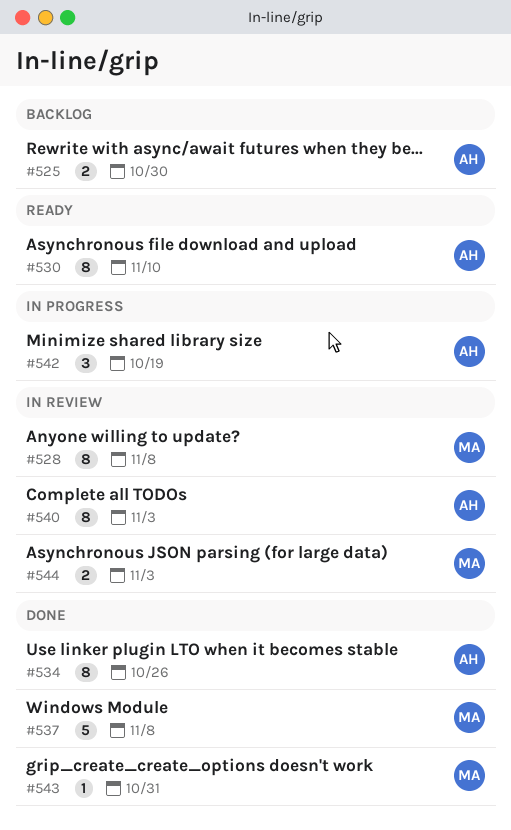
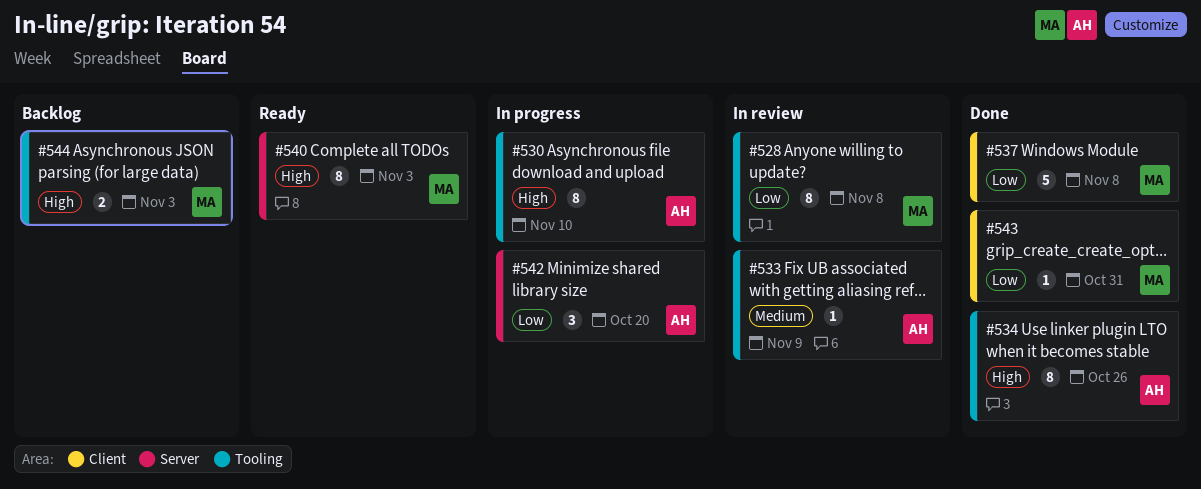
#525: present -> none
#530, status: Ready -> In progress
#533: none -> present
#540, status: In review -> Ready
#540, owner: AH -> MA
#542, due: Oct 19 -> Oct 20
#544, status: In review -> Backlog

